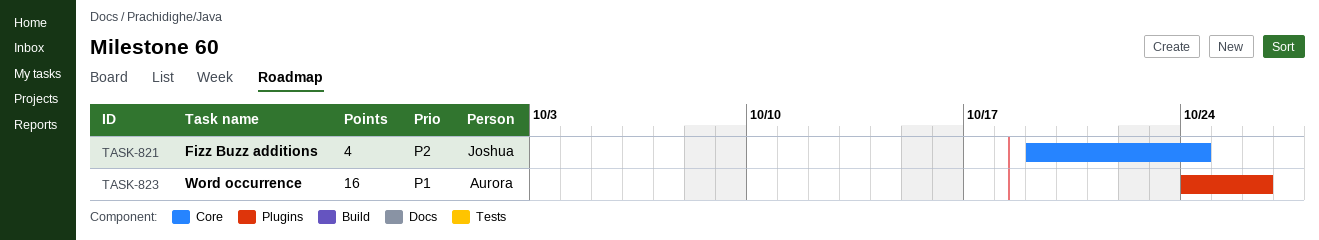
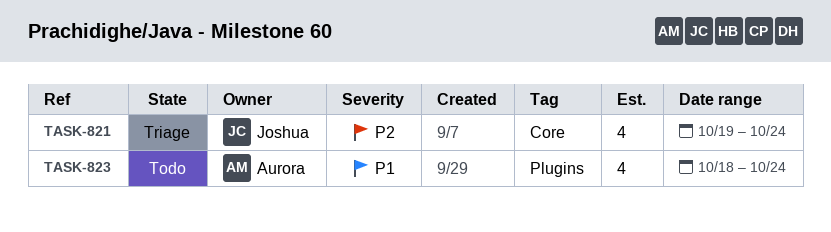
TASK-823, estimate: 16 -> 4
TASK-823, start: Oct 24 -> Oct 18
TASK-823, due: Oct 26 -> Oct 24

